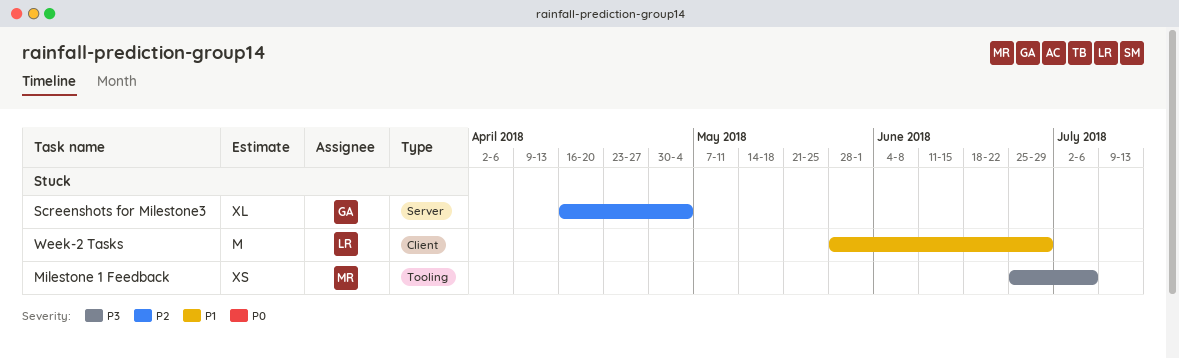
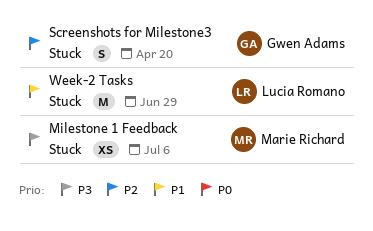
Screenshots for Milestone3, estimate: XL -> S
Screenshots for Milestone3, due: May 4 -> Apr 20

